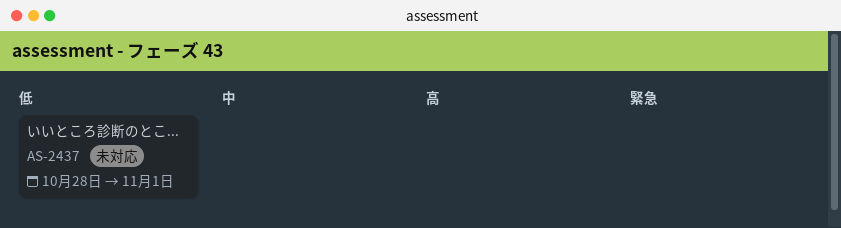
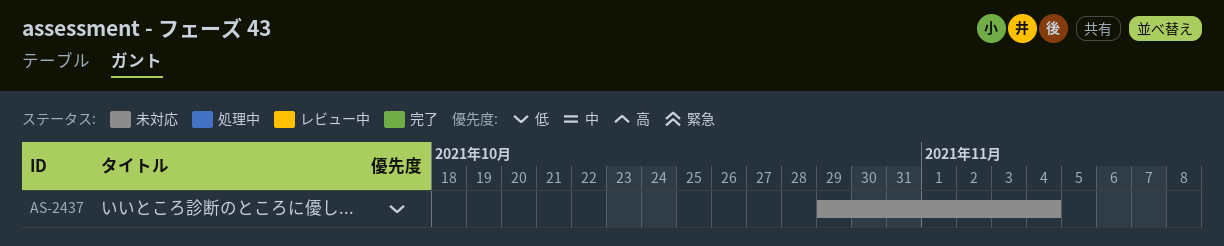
AS-2437, start: Oct 28 -> Oct 29
AS-2437, due: Nov 1 -> Nov 4

